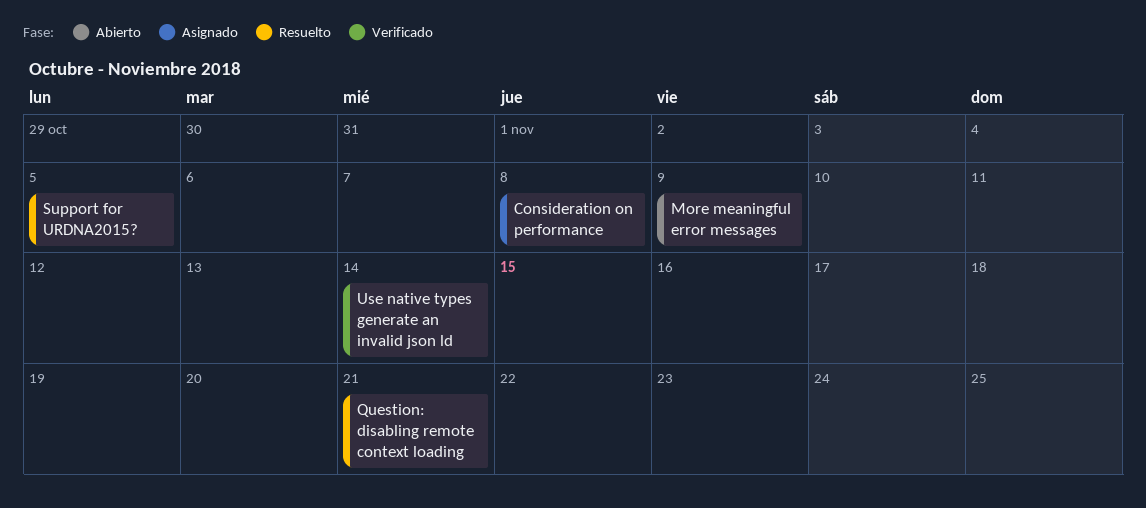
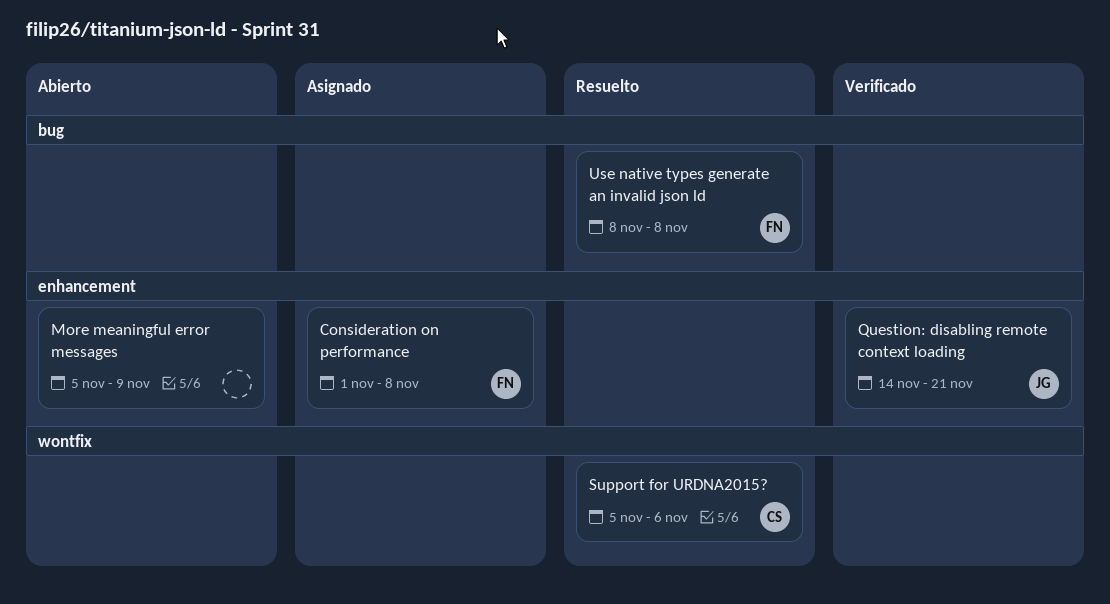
Question: disabling remote context loading, status: Resuelto -> Verificado
Support for URDNA2015?, due: Nov 5 -> Nov 6
Use native types generate an invalid json ld, status: Verificado -> Resuelto
Use native types generate an invalid json ld, due: Nov 14 -> Nov 8

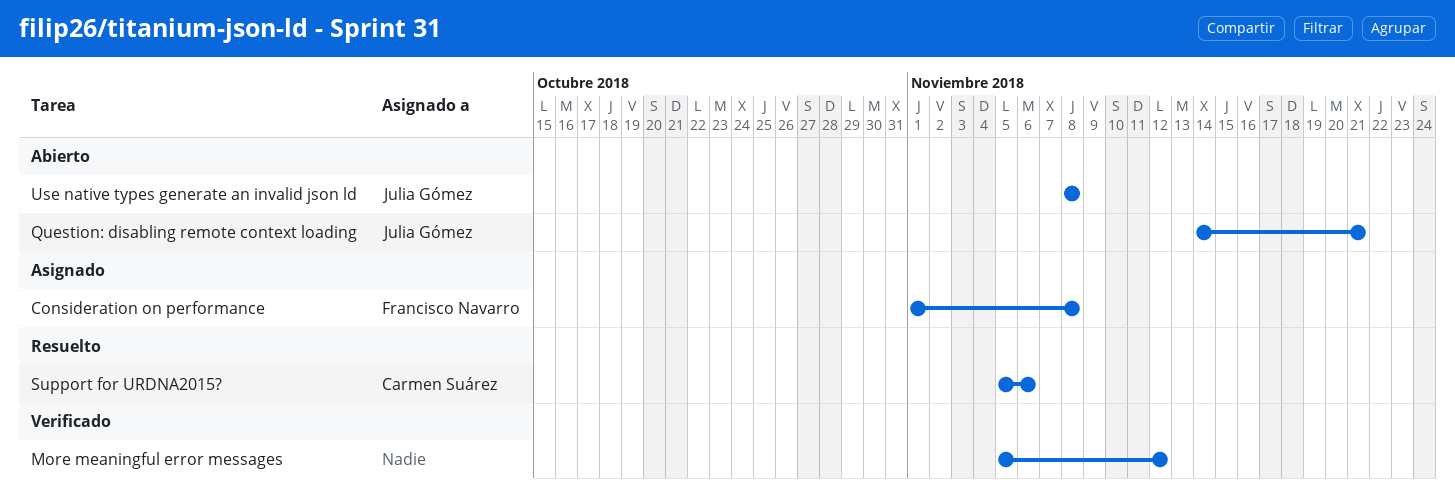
More meaningful error messages, status: Abierto -> Verificado
More meaningful error messages, due: Nov 9 -> Nov 12
Question: disabling remote context loading, status: Verificado -> Abierto
Use native types generate an invalid json ld, status: Resuelto -> Abierto
Use native types generate an invalid json ld, owner: Francisco Navarro -> Julia Gómez

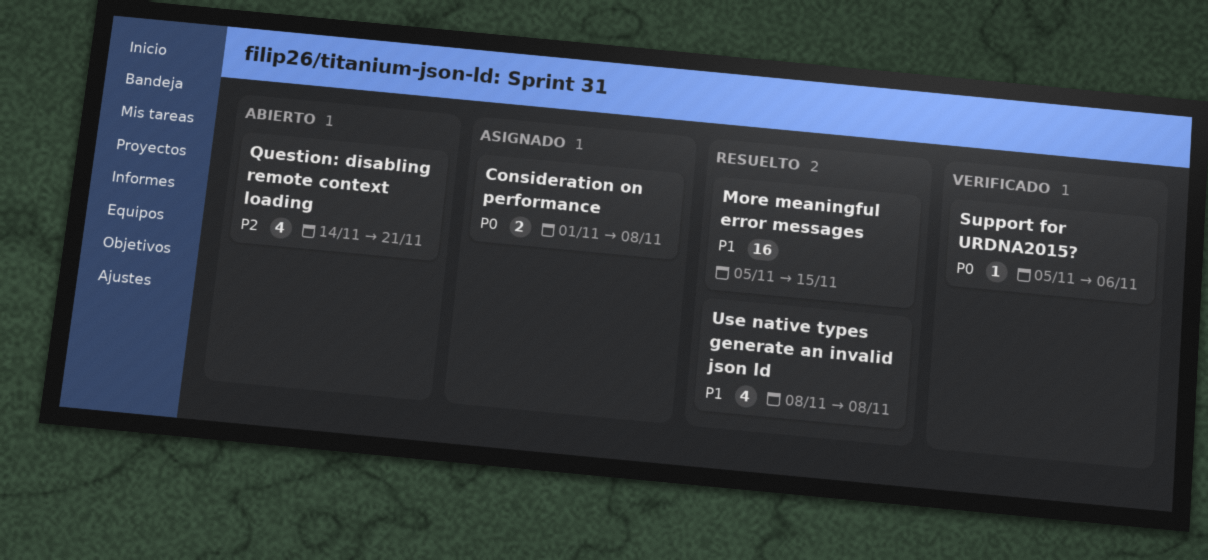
More meaningful error messages, status: Verificado -> Resuelto
More meaningful error messages, due: Nov 12 -> Nov 15
Support for URDNA2015?, status: Resuelto -> Verificado
Use native types generate an invalid json ld, status: Abierto -> Resuelto

